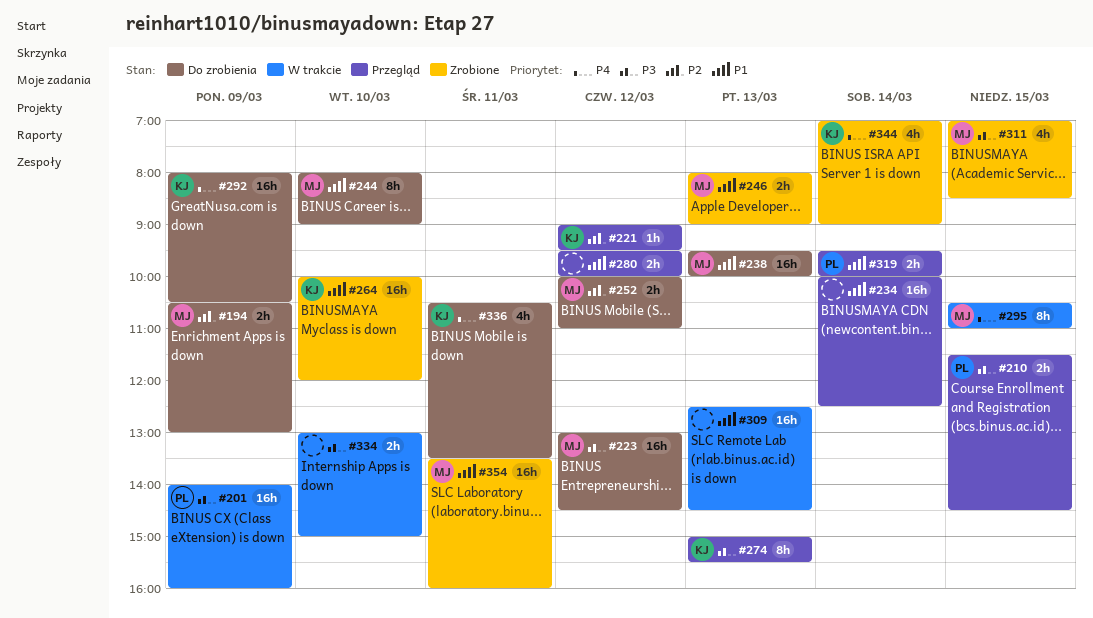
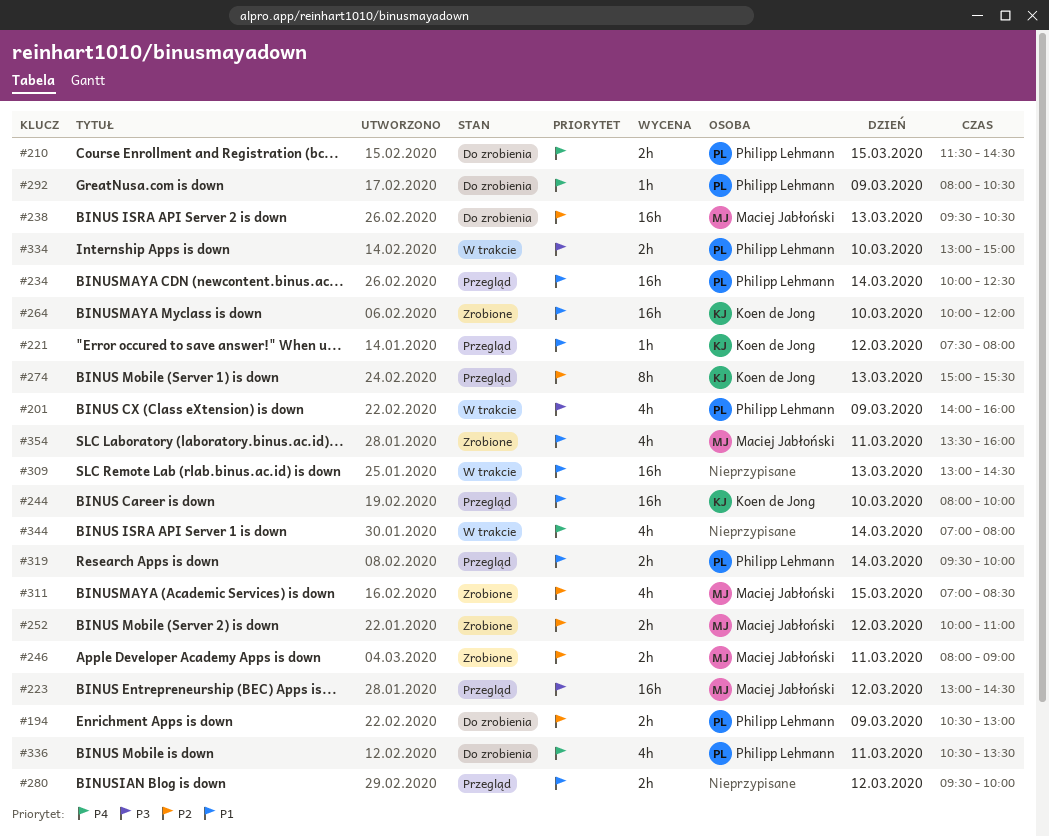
#194, owner: Maciej Jabłoński -> Philipp Lehmann
#201, estimate: 16h -> 4h
#210, status: Przegląd -> Do zrobienia
#210, priority: P3 -> P4
#221, priority: P2 -> P1
#221, begins: 09:00 -> 07:30
#221, ends: 09:30 -> 08:00
#223, status: Do zrobienia -> Przegląd
#234, owner: none -> Philipp Lehmann
#238, priority: P1 -> P2
#238, ends: 10:00 -> 10:30
#244, status: Do zrobienia -> Przegląd
#244, owner: Maciej Jabłoński -> Koen de Jong
#244, estimate: 8h -> 16h
#244, ends: 09:00 -> 10:00
#246, priority: P1 -> P2
#246, day: Mar 13 -> Mar 11
#252, status: Do zrobienia -> Zrobione
#274, priority: P3 -> P2
#292, owner: Koen de Jong -> Philipp Lehmann
#292, estimate: 16h -> 1h
#295: present -> none
#309, begins: 12:30 -> 13:00
#311, priority: P3 -> P2
#334, owner: none -> Philipp Lehmann
#336, owner: Koen de Jong -> Philipp Lehmann
#344, status: Zrobione -> W trakcie
#344, owner: Koen de Jong -> none
#344, ends: 09:00 -> 08:00
#354, estimate: 16h -> 4h

